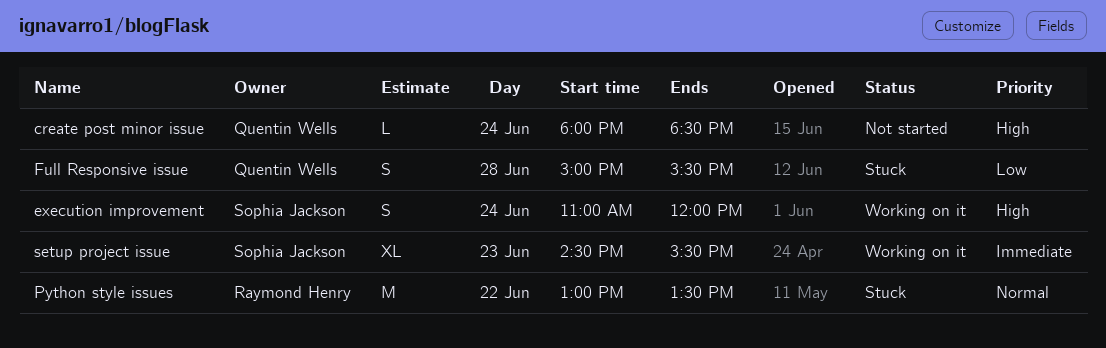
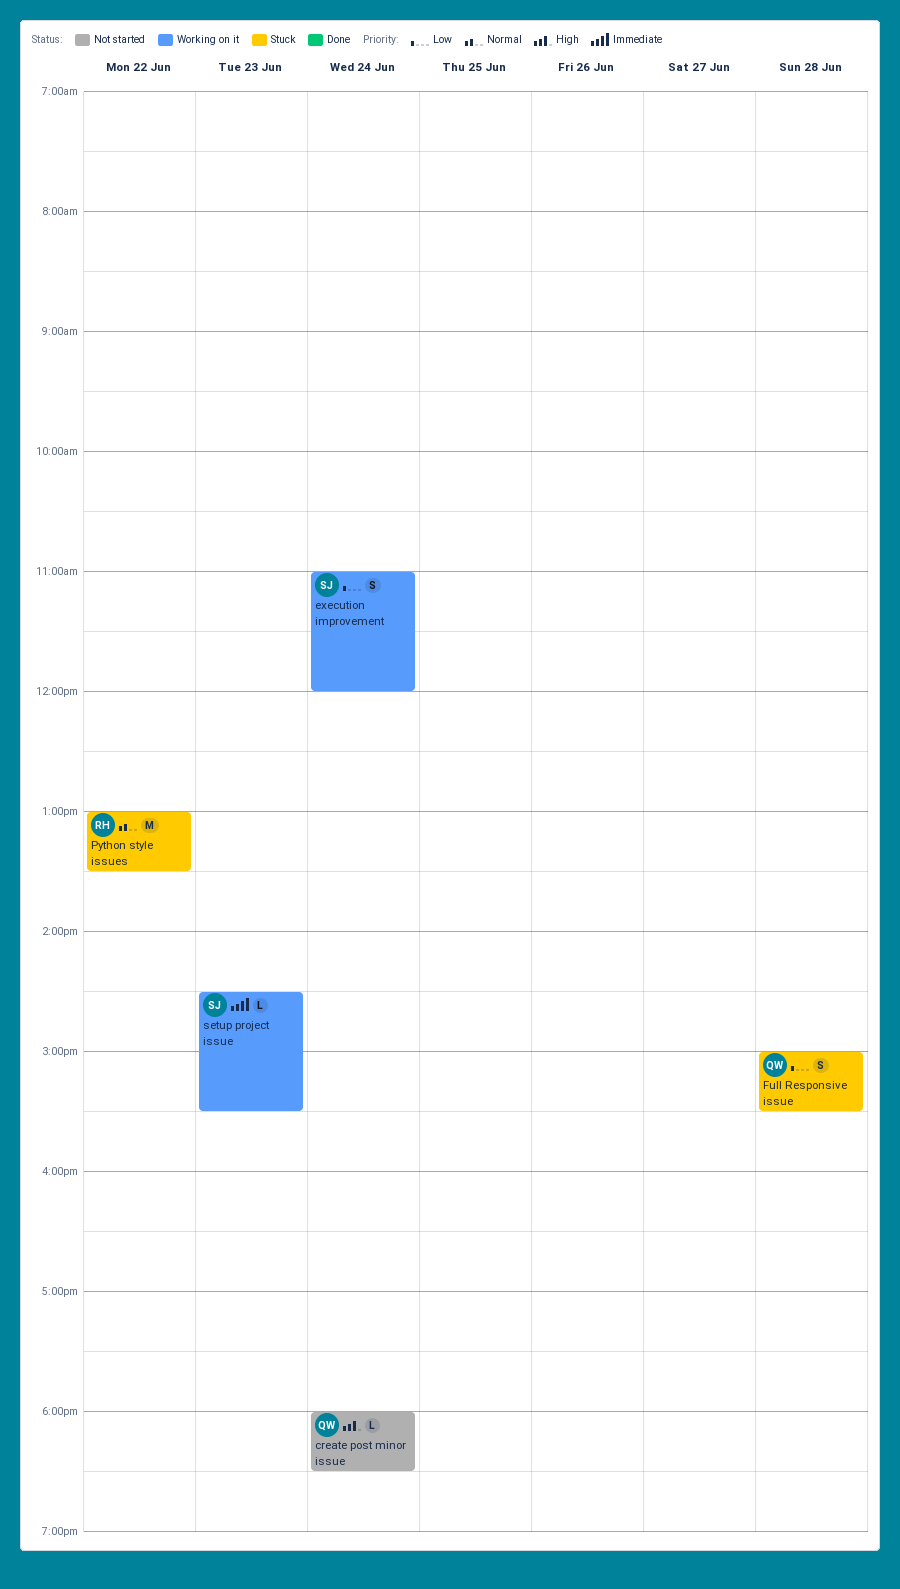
execution improvement, priority: High -> Low
setup project issue, estimate: XL -> L

